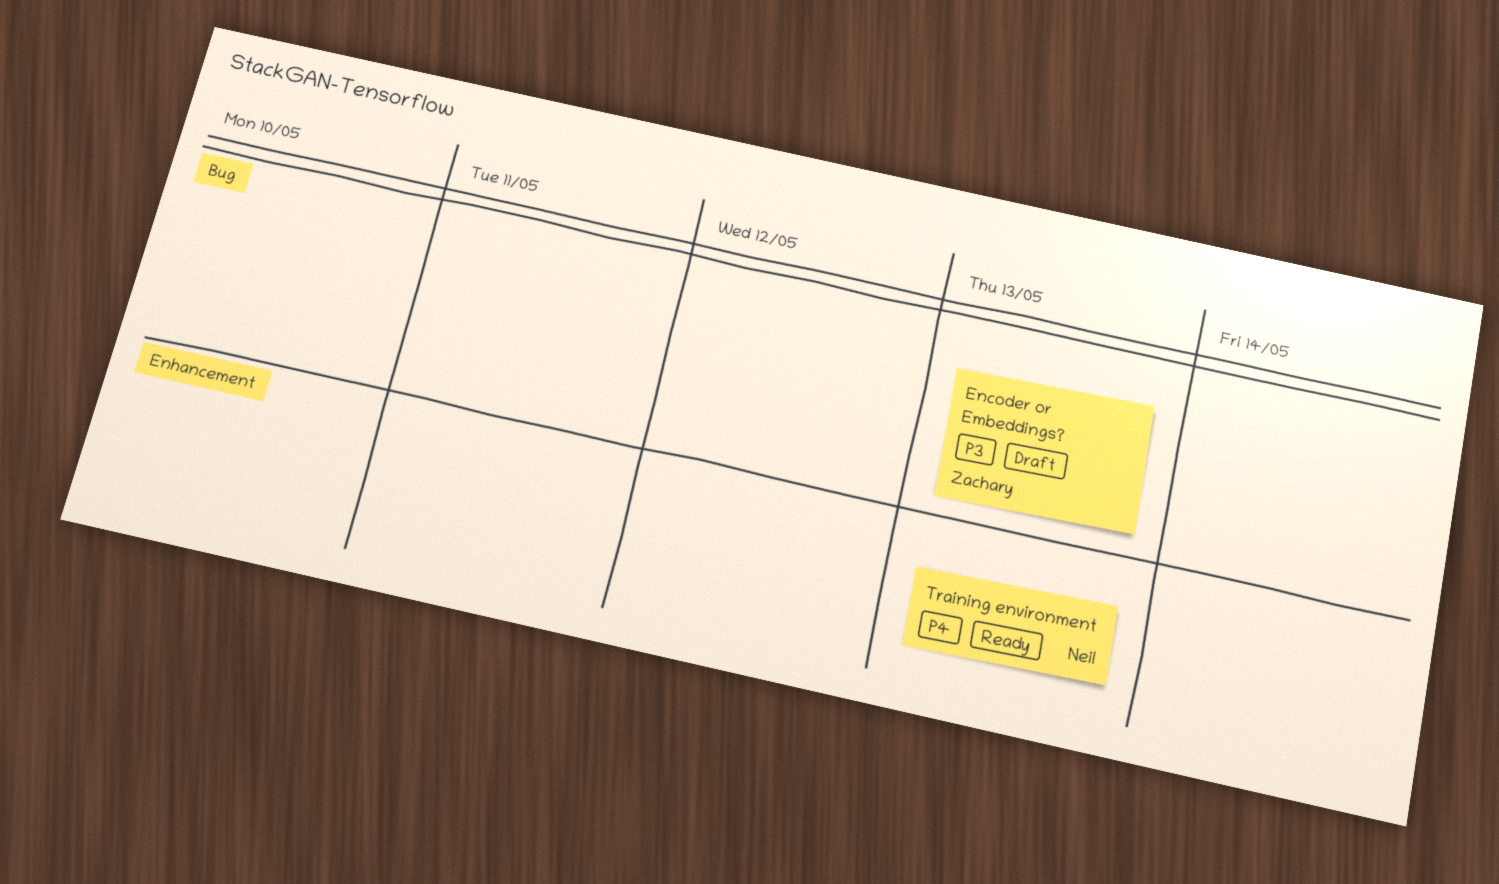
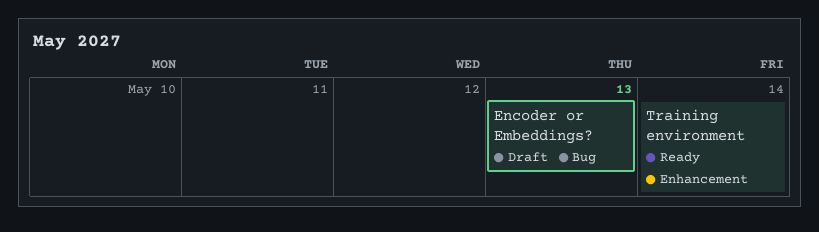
Training environment, due: May 13 -> May 14

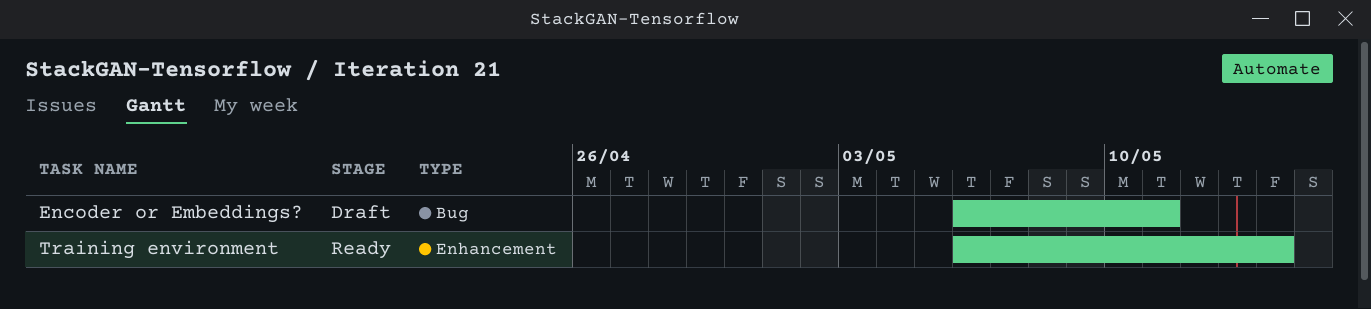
Encoder or Embeddings?, due: May 13 -> May 11

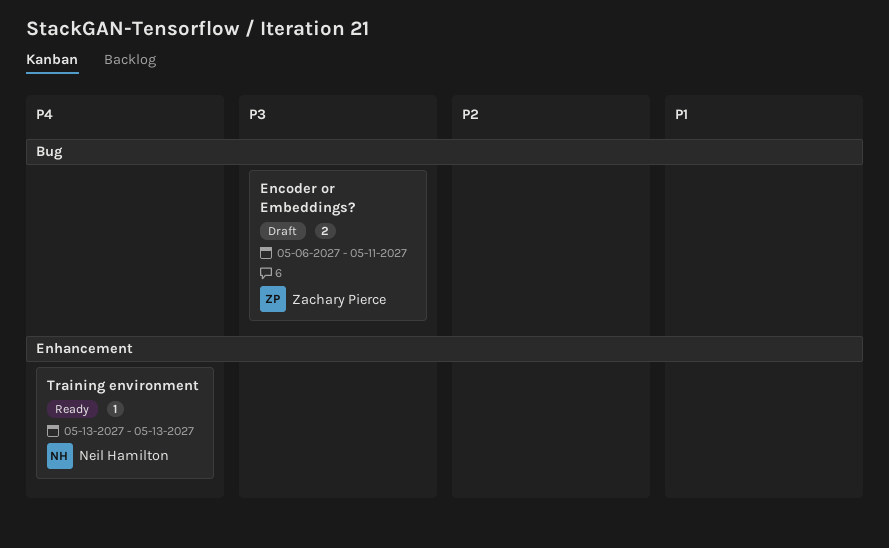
Training environment, start: May 6 -> May 13
Training environment, due: May 14 -> May 13

